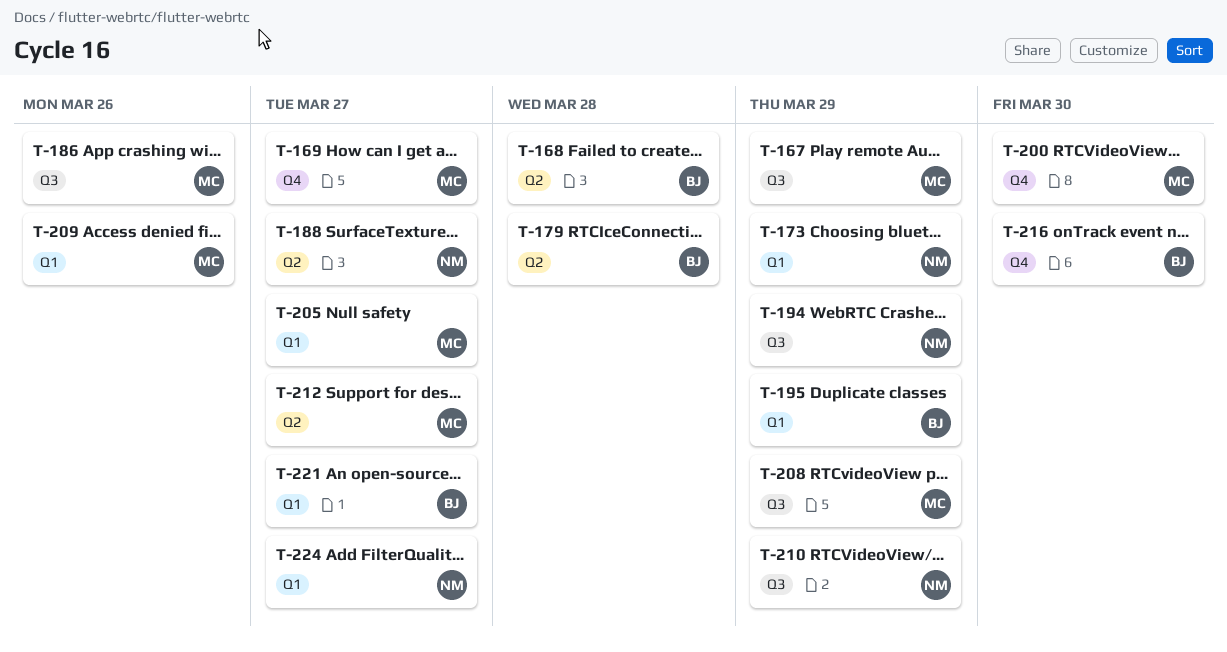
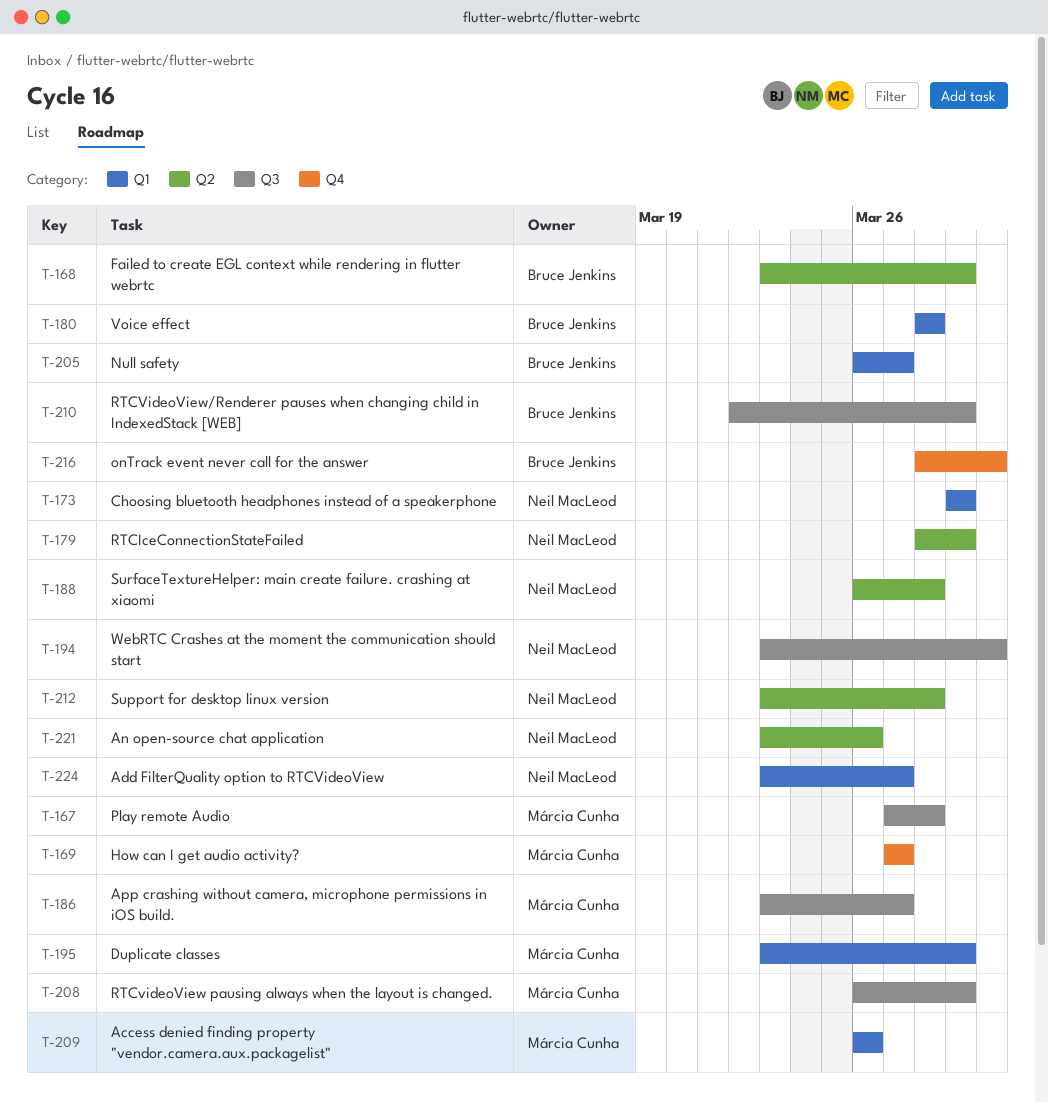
T-167, due: Mar 29 -> Mar 28
T-168, due: Mar 28 -> Mar 29
T-179, owner: Bruce Jenkins -> Neil MacLeod
T-179, due: Mar 28 -> Mar 29
T-180: none -> present
T-186, due: Mar 26 -> Mar 27
T-188, due: Mar 27 -> Mar 28
T-194, due: Mar 29 -> Mar 30
T-195, owner: Bruce Jenkins -> Márcia Cunha
T-200: present -> none
T-205, owner: Márcia Cunha -> Bruce Jenkins
T-210, owner: Neil MacLeod -> Bruce Jenkins
T-212, owner: Márcia Cunha -> Neil MacLeod
T-212, due: Mar 27 -> Mar 28
T-221, owner: Bruce Jenkins -> Neil MacLeod
T-221, label: Q1 -> Q2
T-221, due: Mar 27 -> Mar 26

